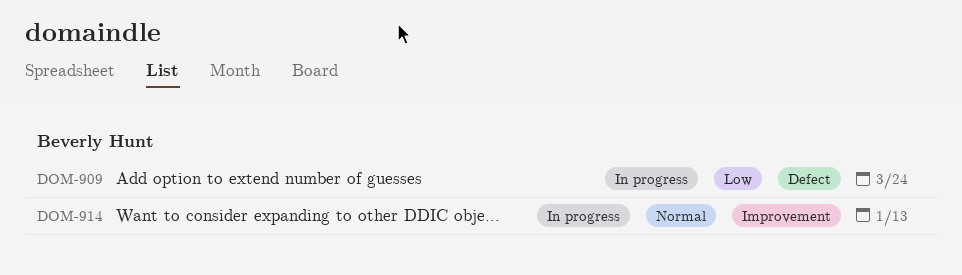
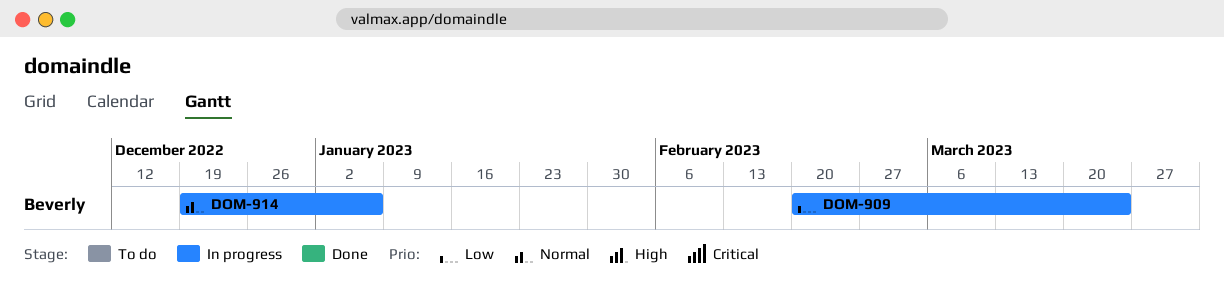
DOM-914, due: Jan 13 -> Jan 6

